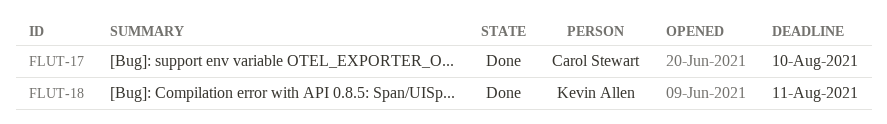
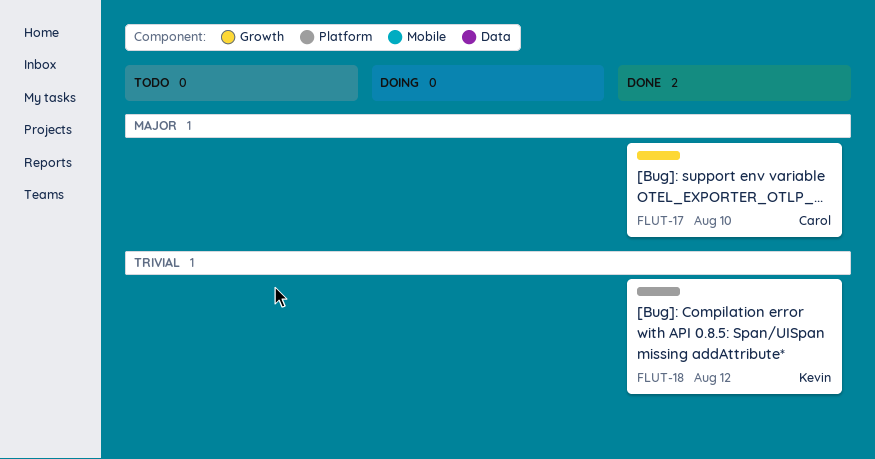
FLUT-18, due: Aug 11 -> Aug 12

